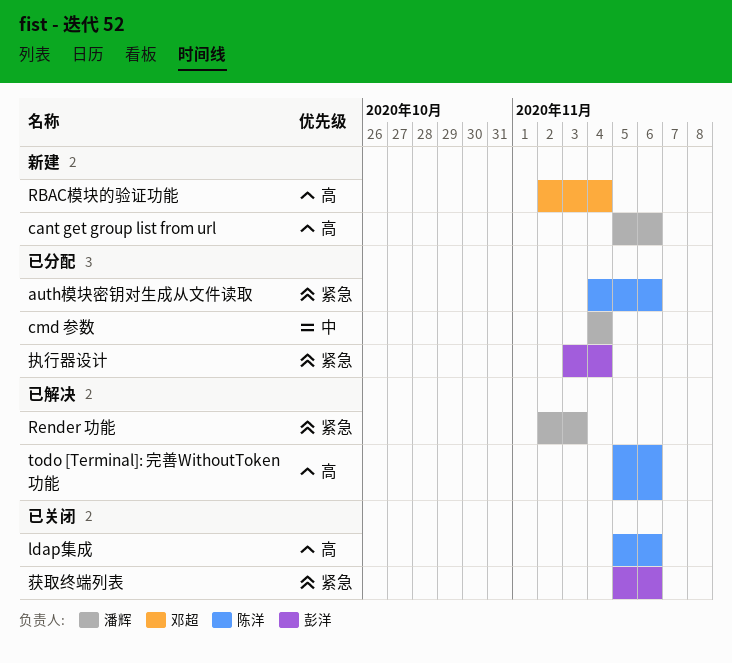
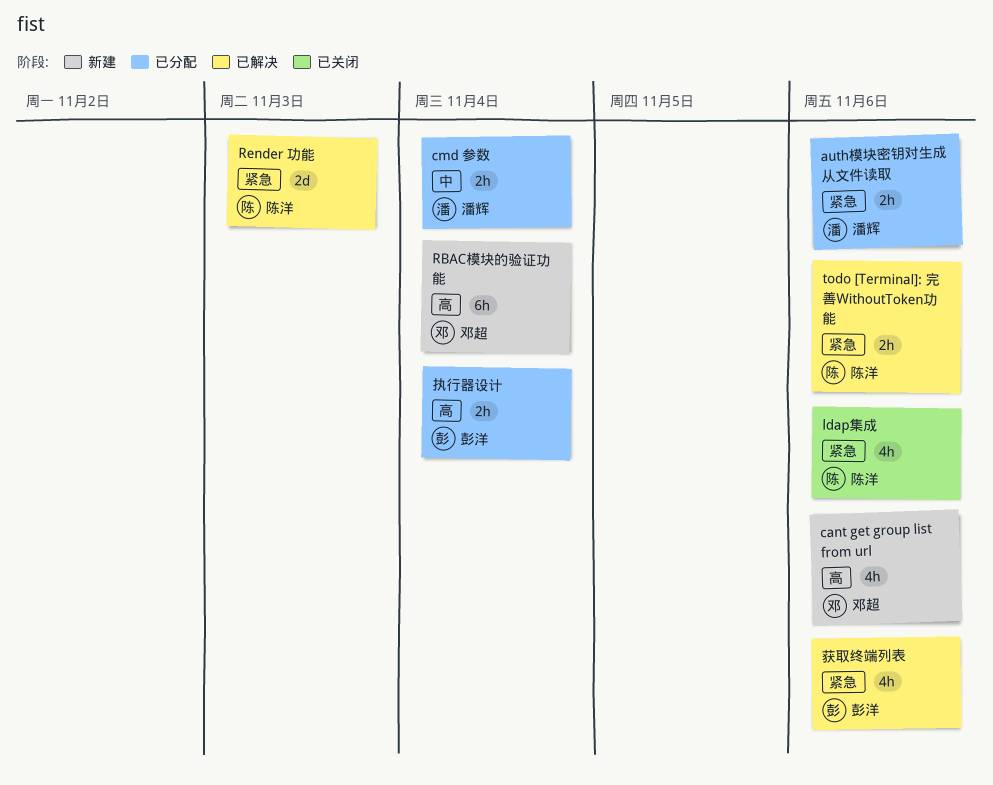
auth模块密钥对生成从文件读取, owner: 陈洋 -> 潘辉
cant get group list from url, owner: 潘辉 -> 邓超
ldap集成, priority: 高 -> 紧急
Render 功能, owner: 潘辉 -> 陈洋
todo [Terminal]: 完善WithoutToken功能, priority: 高 -> 紧急
执行器设计, priority: 紧急 -> 高
获取终端列表, status: 已关闭 -> 已解决

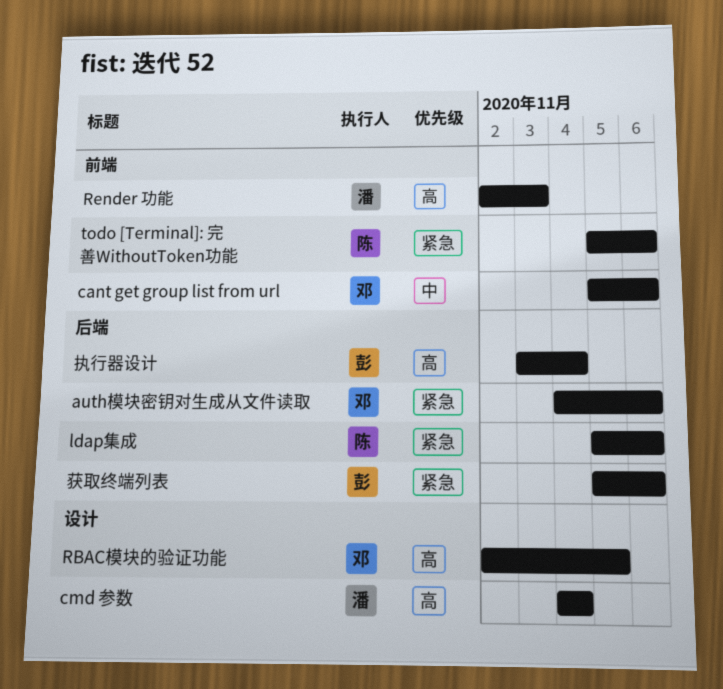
auth模块密钥对生成从文件读取, owner: 潘辉 -> 邓超
cant get group list from url, priority: 高 -> 中
cmd 参数, priority: 中 -> 高
RBAC模块的验证功能, due: Nov 4 -> Nov 5
Render 功能, owner: 陈洋 -> 潘辉
Render 功能, priority: 紧急 -> 高

